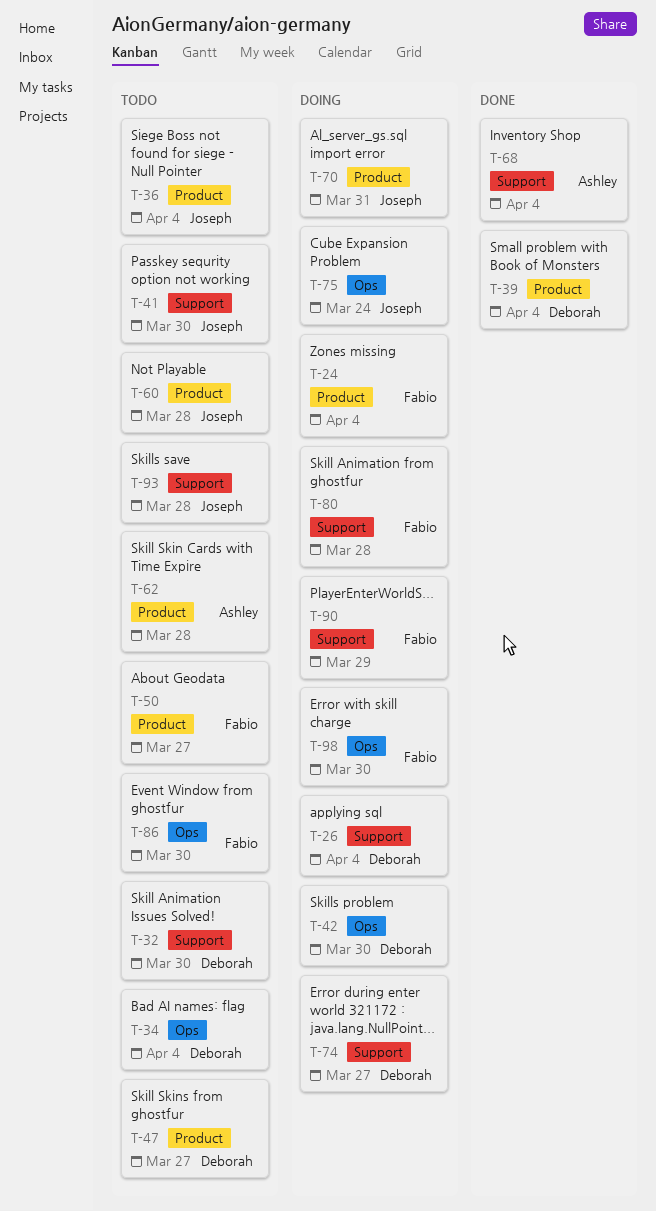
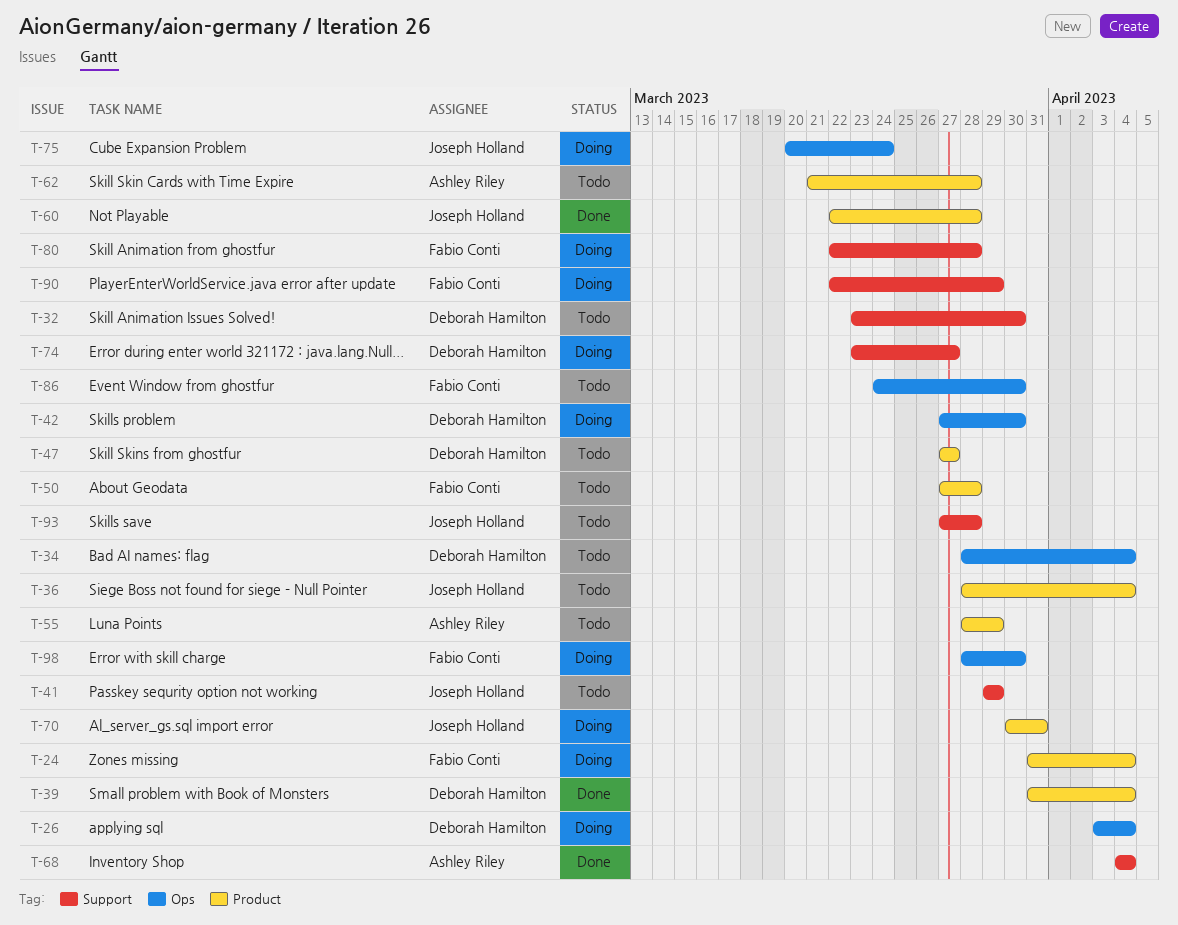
T-26, label: Support -> Ops
T-41, due: Mar 30 -> Mar 29
T-50, due: Mar 27 -> Mar 28
T-55: none -> present
T-60, status: Todo -> Done

